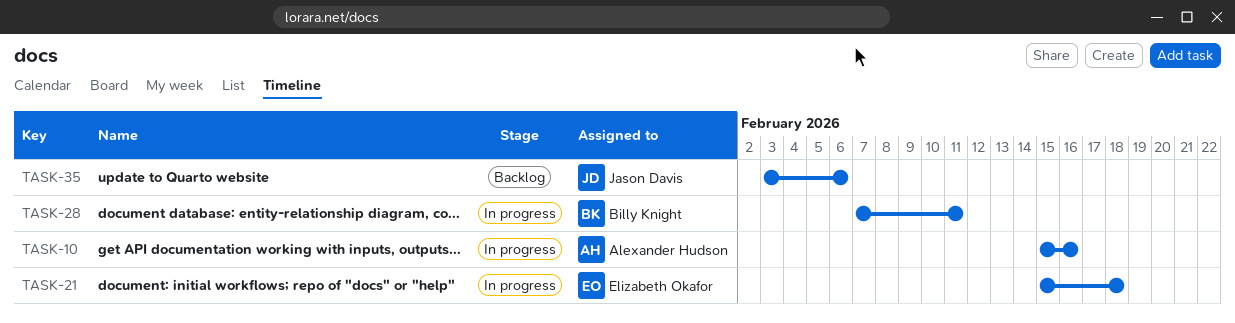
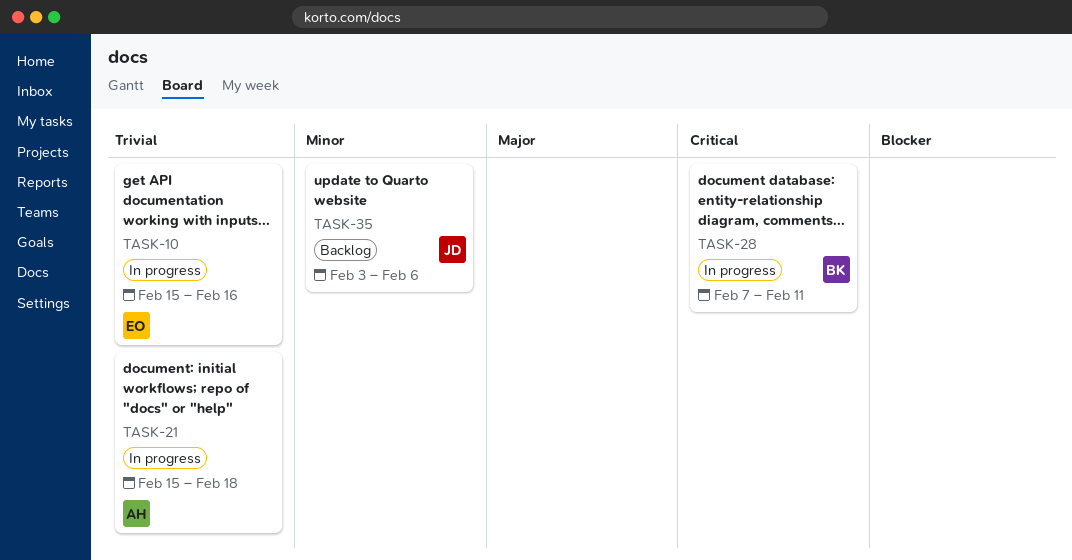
TASK-10, owner: Alexander Hudson -> Elizabeth Okafor
TASK-21, owner: Elizabeth Okafor -> Alexander Hudson

